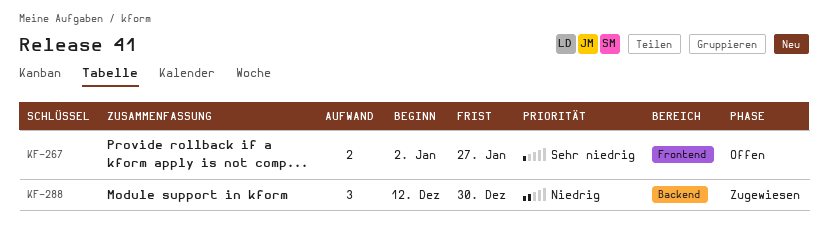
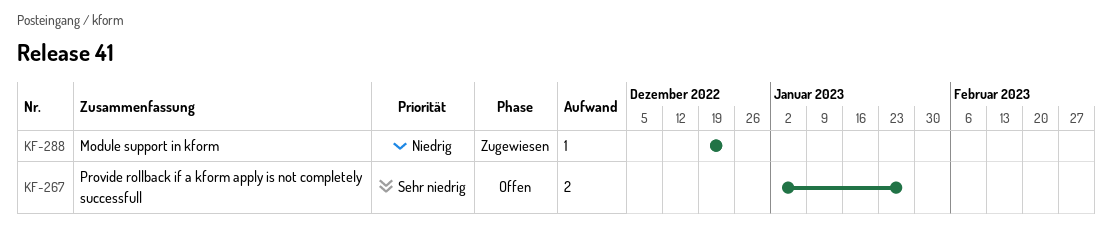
KF-288, estimate: 3 -> 1
KF-288, start: Dec 12 -> Dec 19
KF-288, due: Dec 30 -> Dec 23

